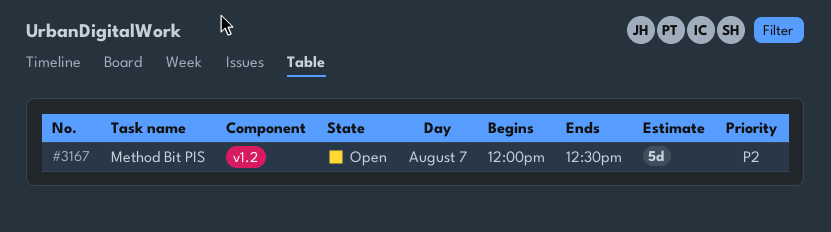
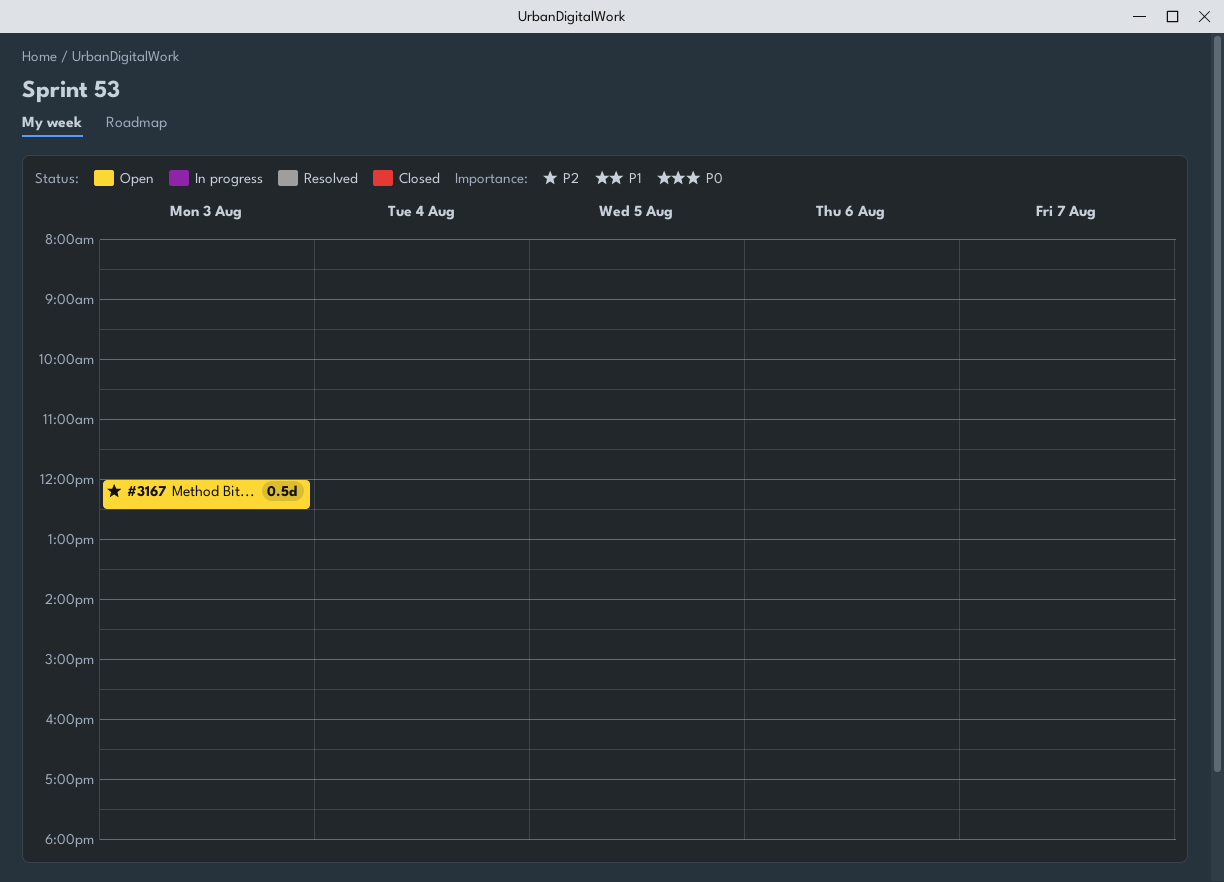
#3167, estimate: 5d -> 0.5d
#3167, day: Aug 7 -> Aug 3

